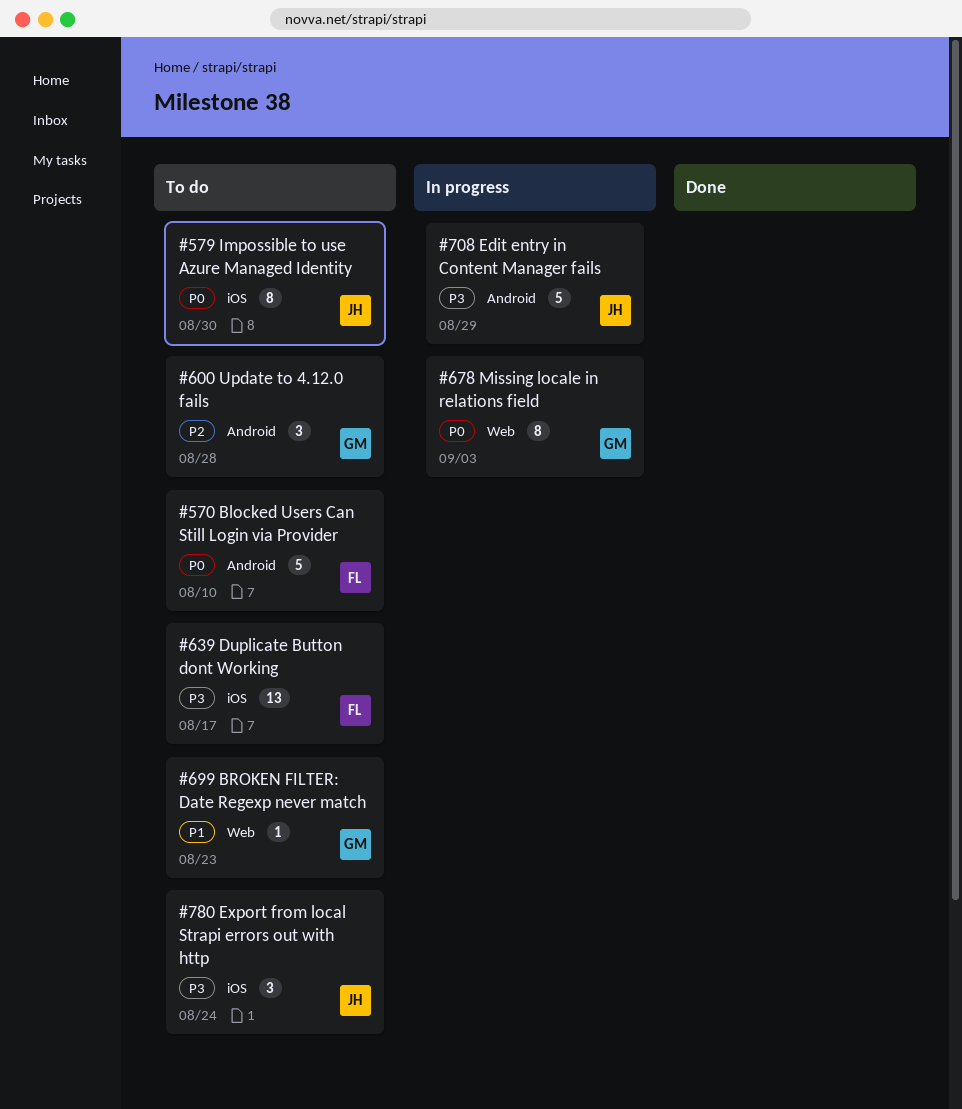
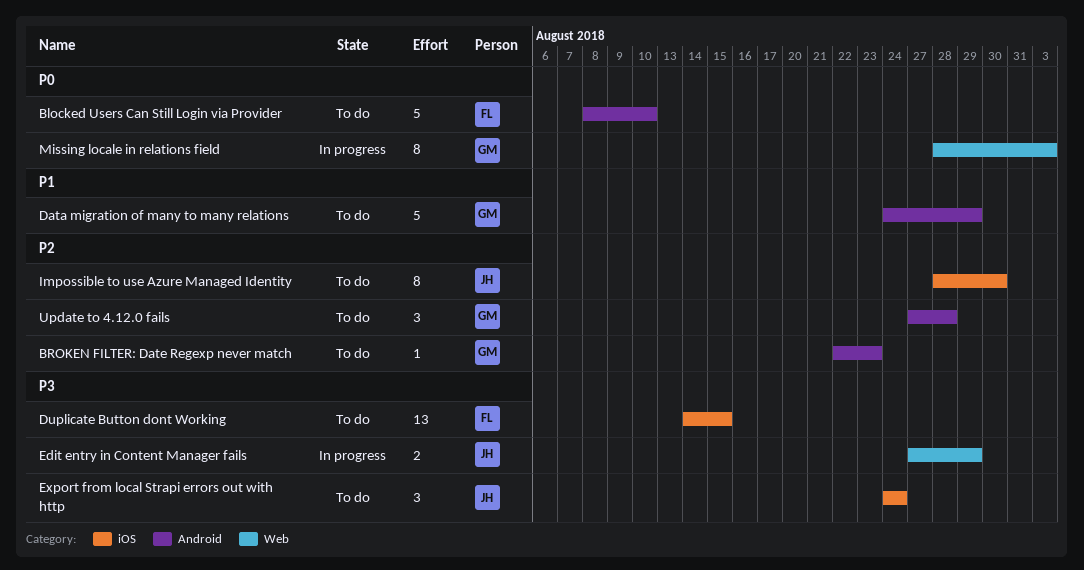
BROKEN FILTER: Date Regexp never match, priority: P1 -> P2
BROKEN FILTER: Date Regexp never match, label: Web -> Android
Data migration of many to many relations: none -> present
Duplicate Button dont Working, due: Aug 17 -> Aug 15
Edit entry in Content Manager fails, label: Android -> Web
Edit entry in Content Manager fails, estimate: 5 -> 2
Impossible to use Azure Managed Identity, priority: P0 -> P2

